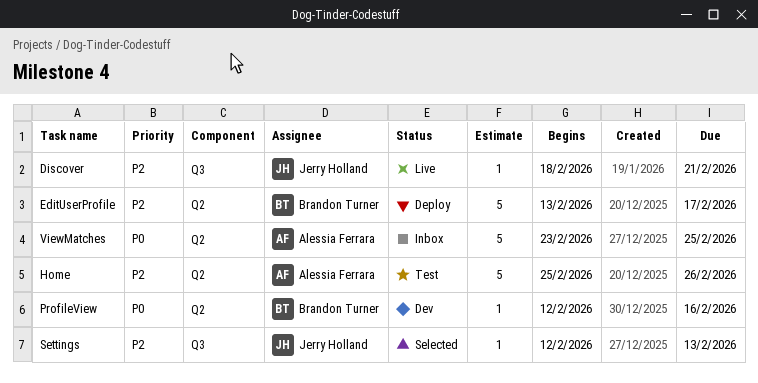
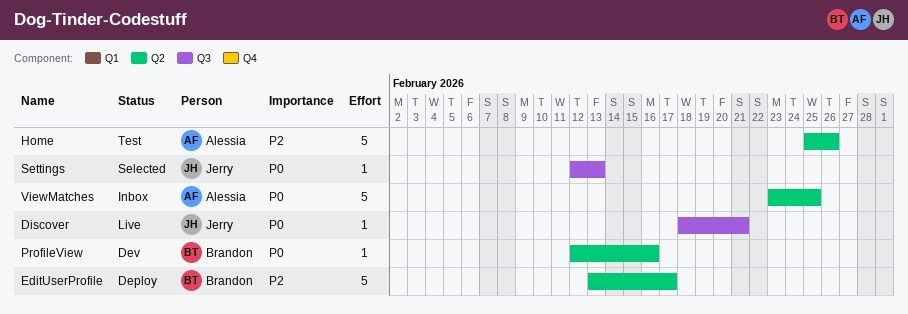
Discover, priority: P2 -> P0
Settings, priority: P2 -> P0

